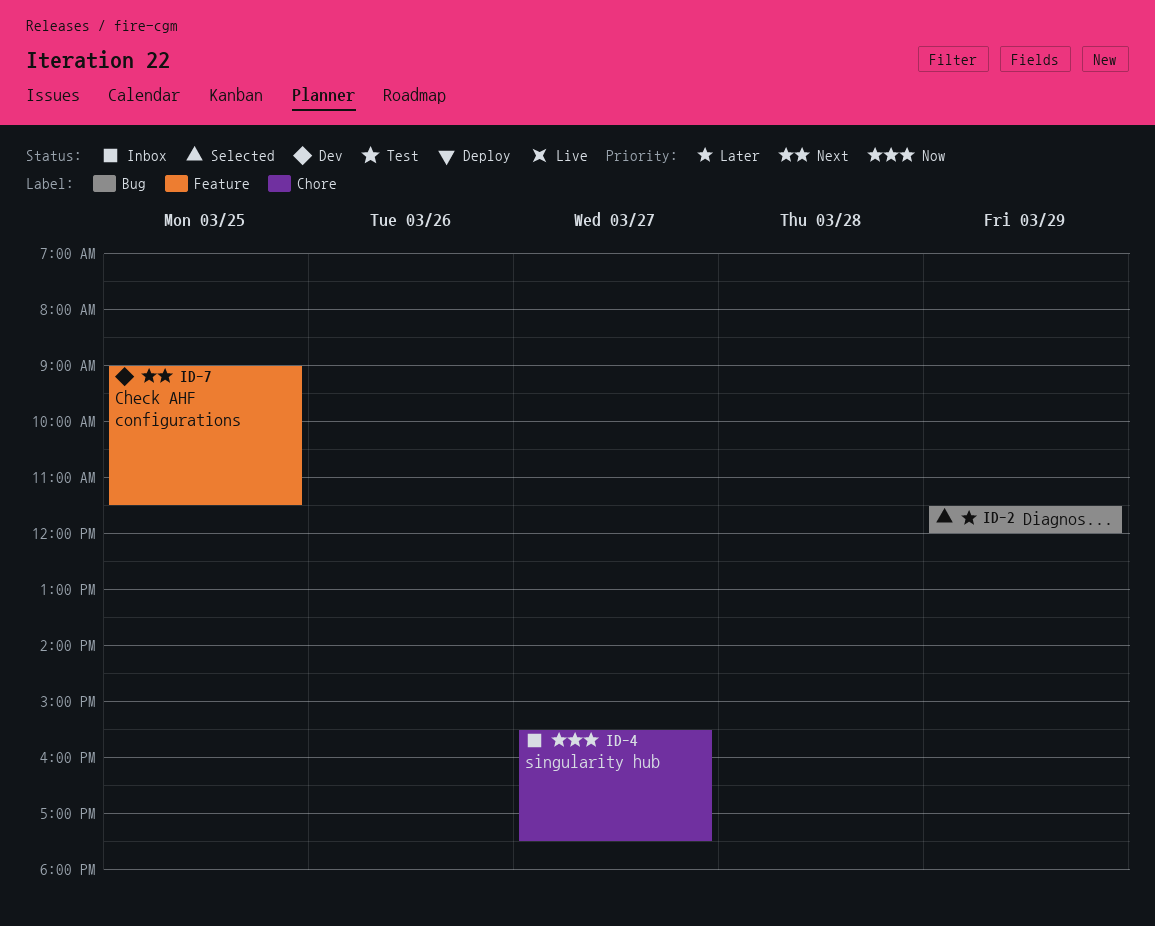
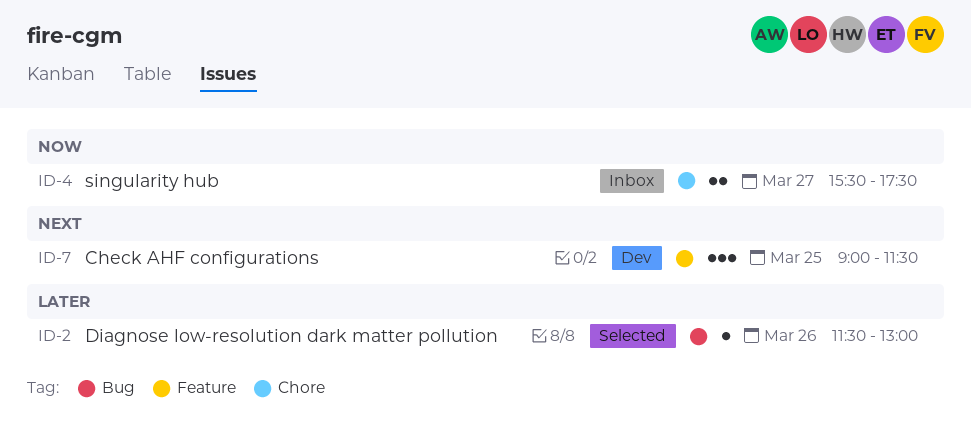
ID-2, day: Mar 29 -> Mar 26
ID-2, ends: 12:00 -> 13:00

